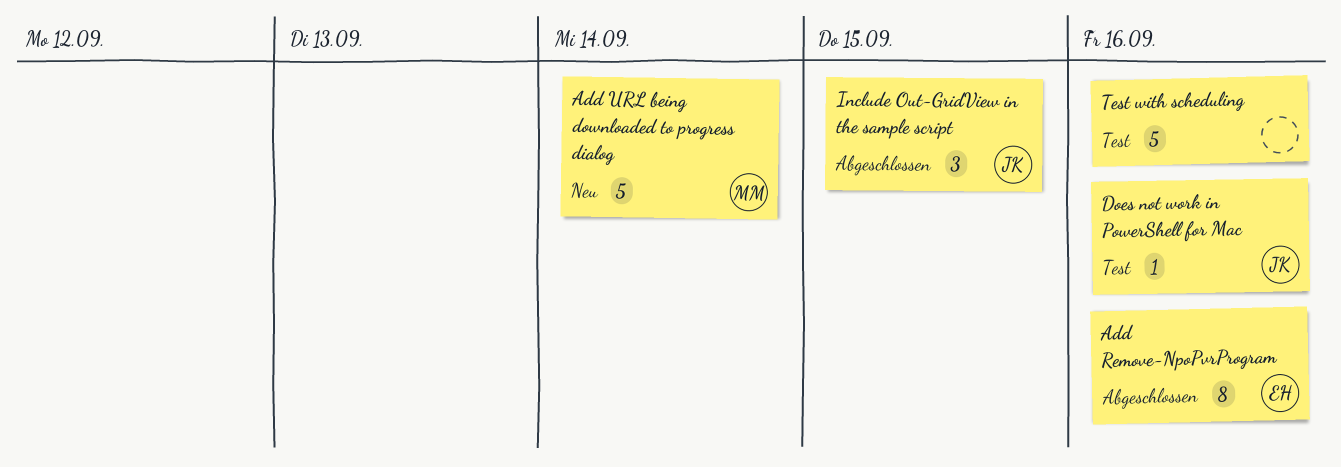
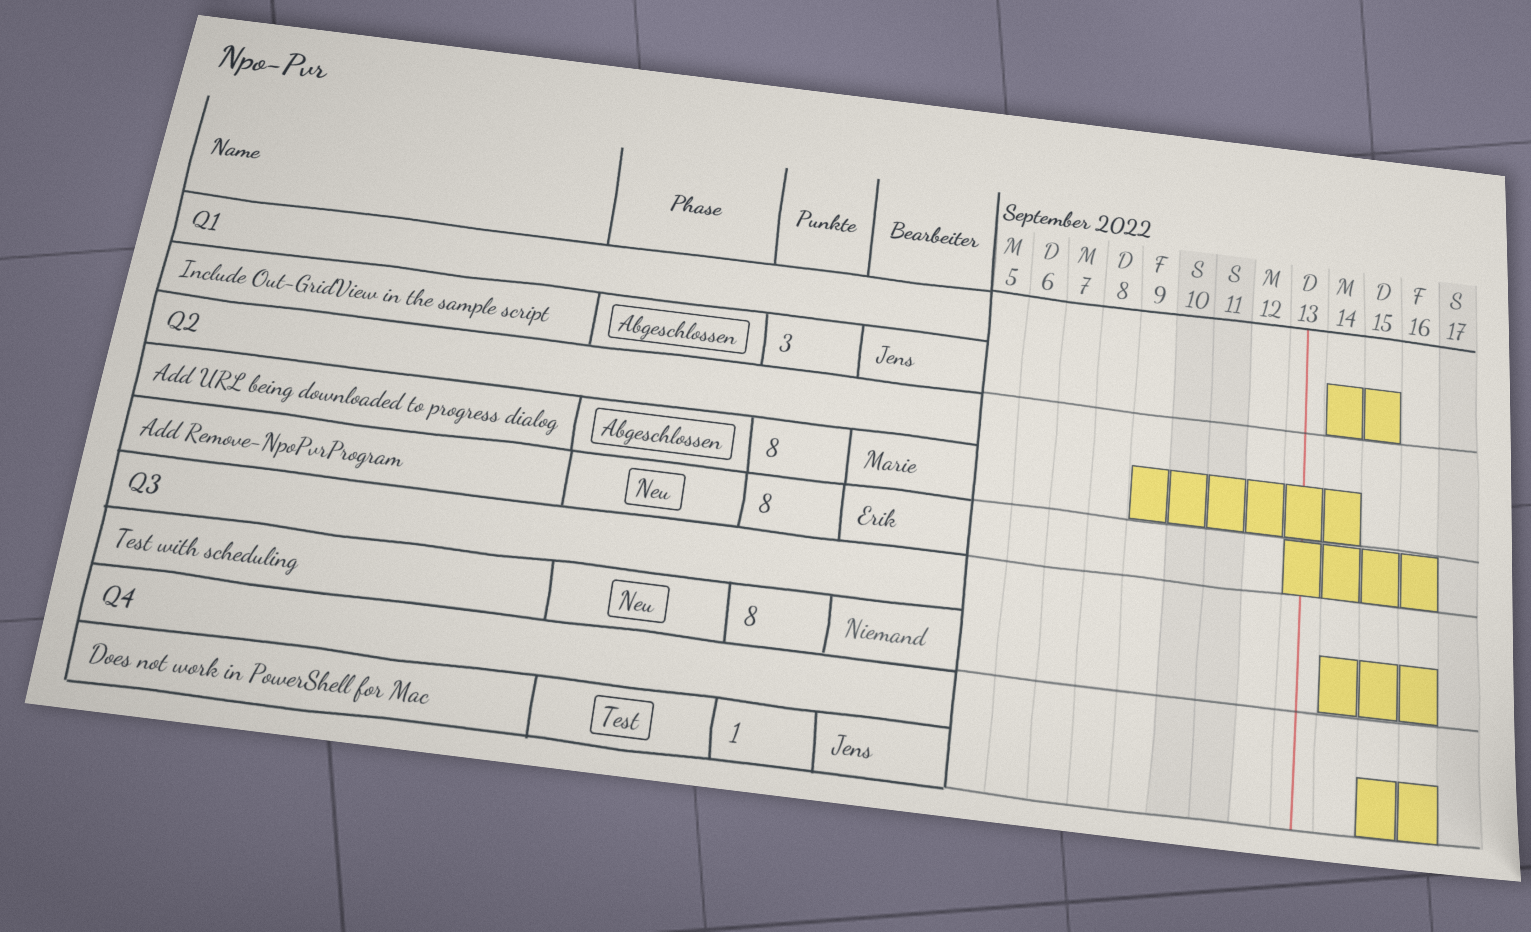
Add Remove-NpoPvrProgram, status: Abgeschlossen -> Neu
Add URL being downloaded to progress dialog, status: Neu -> Abgeschlossen
Add URL being downloaded to progress dialog, estimate: 5 -> 8
Test with scheduling, status: Test -> Neu
Test with scheduling, estimate: 5 -> 8

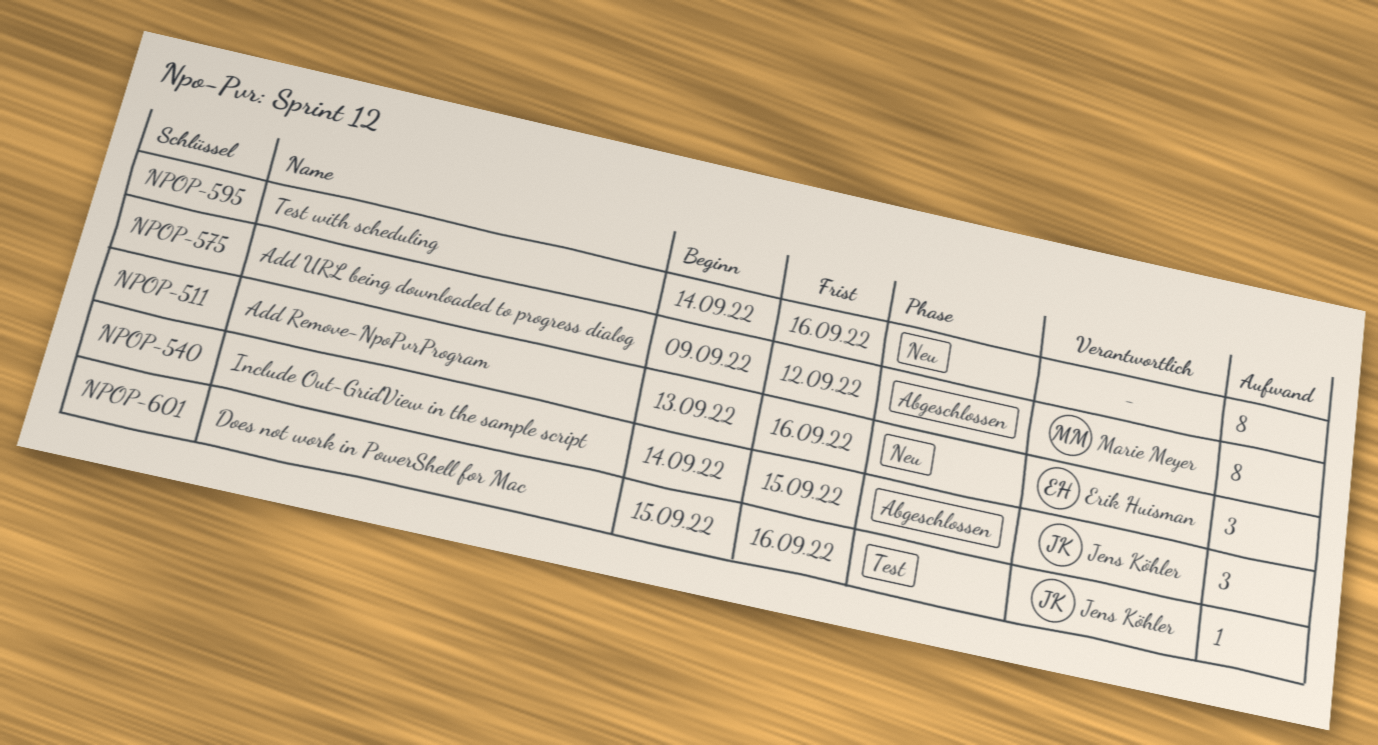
Add Remove-NpoPvrProgram, estimate: 8 -> 3
Add URL being downloaded to progress dialog, due: Sep 14 -> Sep 12

